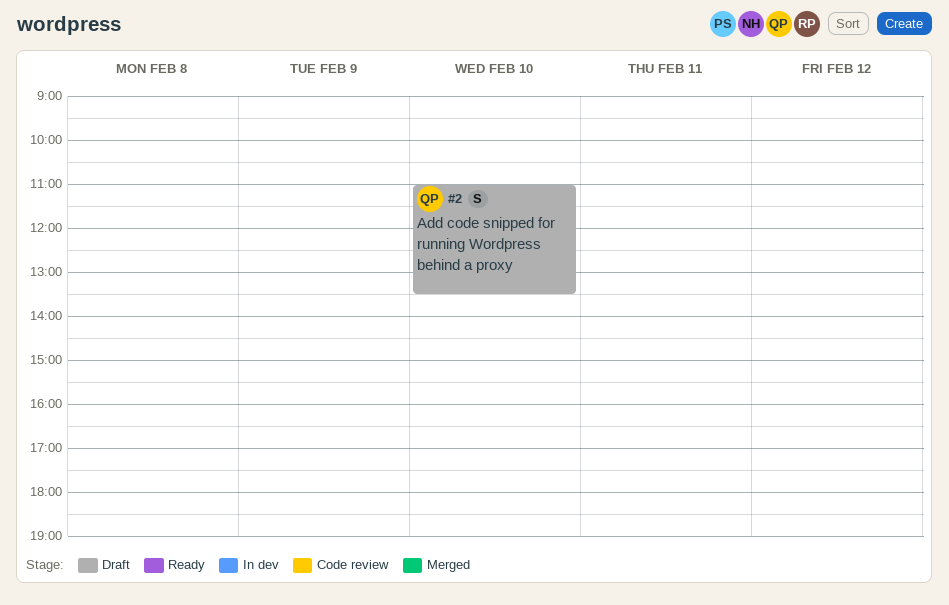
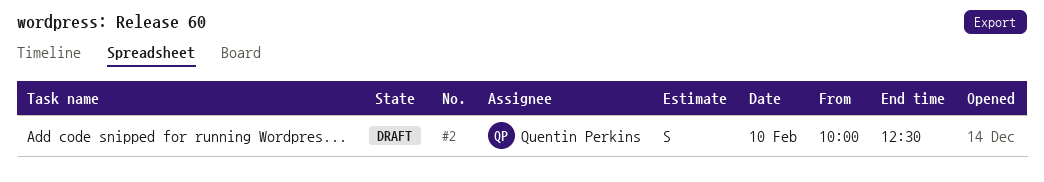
#2, begins: 11:00 -> 10:00
#2, ends: 13:30 -> 12:30

